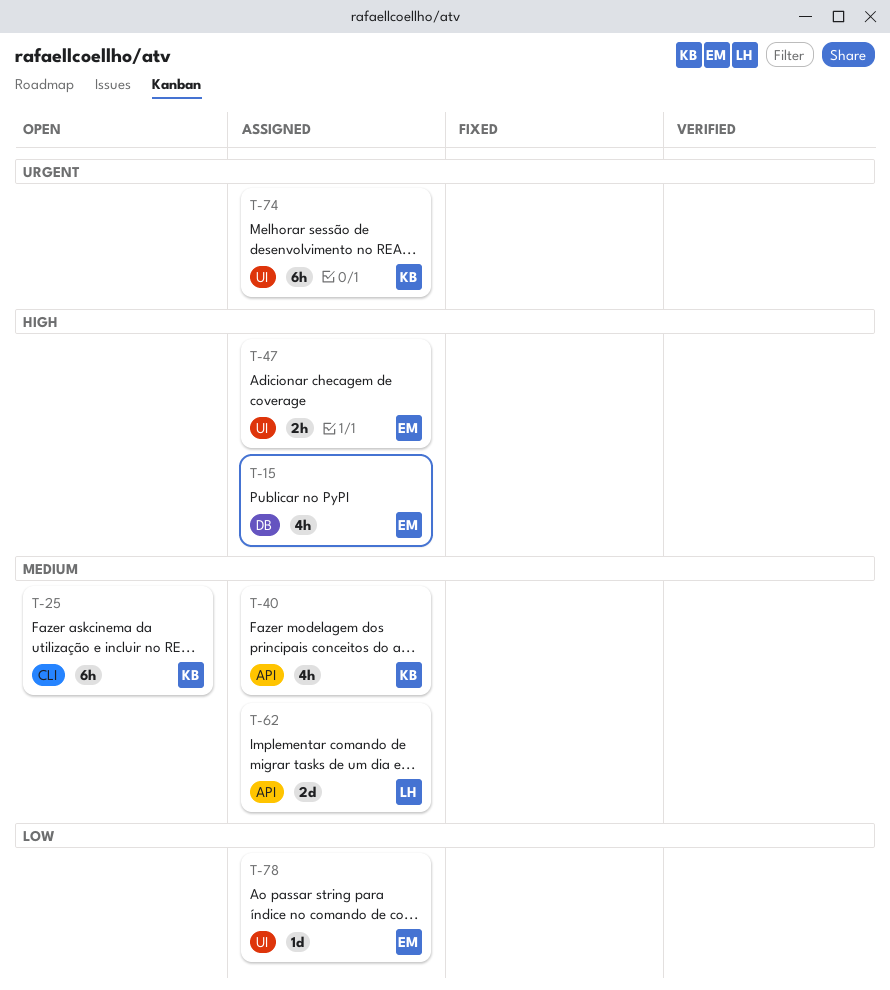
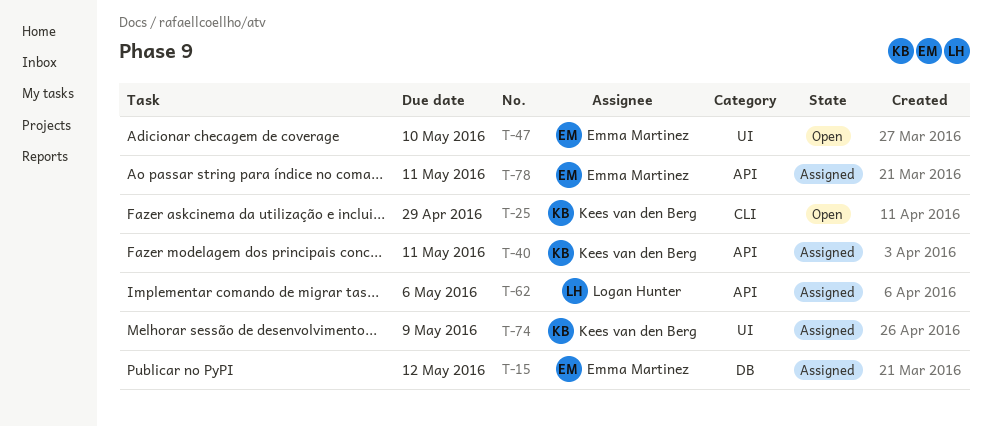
T-47, status: Assigned -> Open
T-78, label: UI -> API

